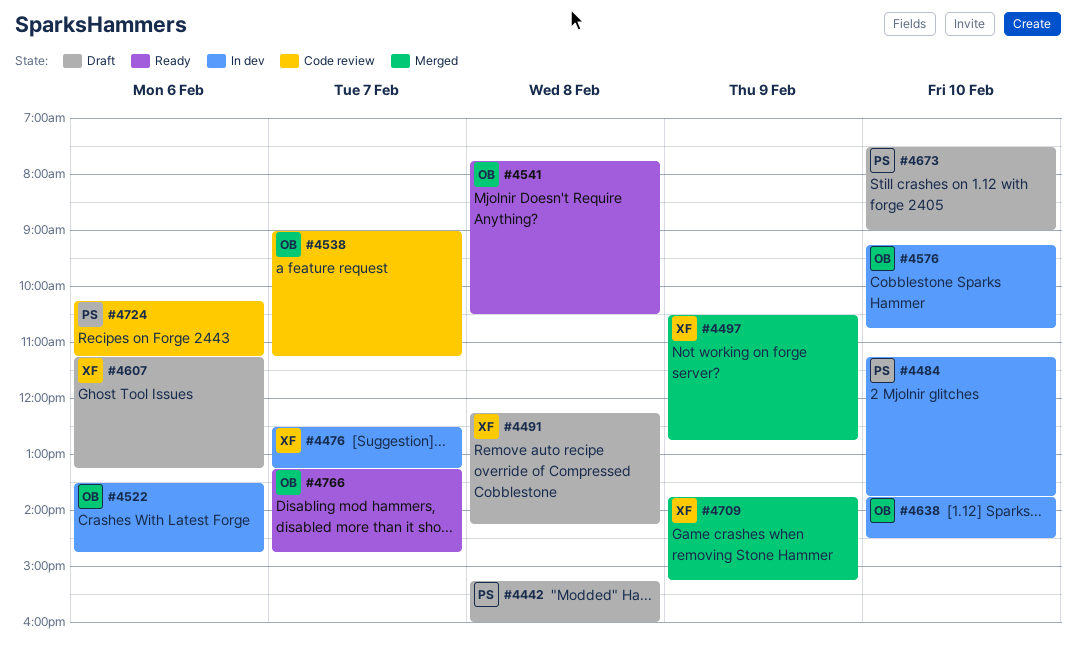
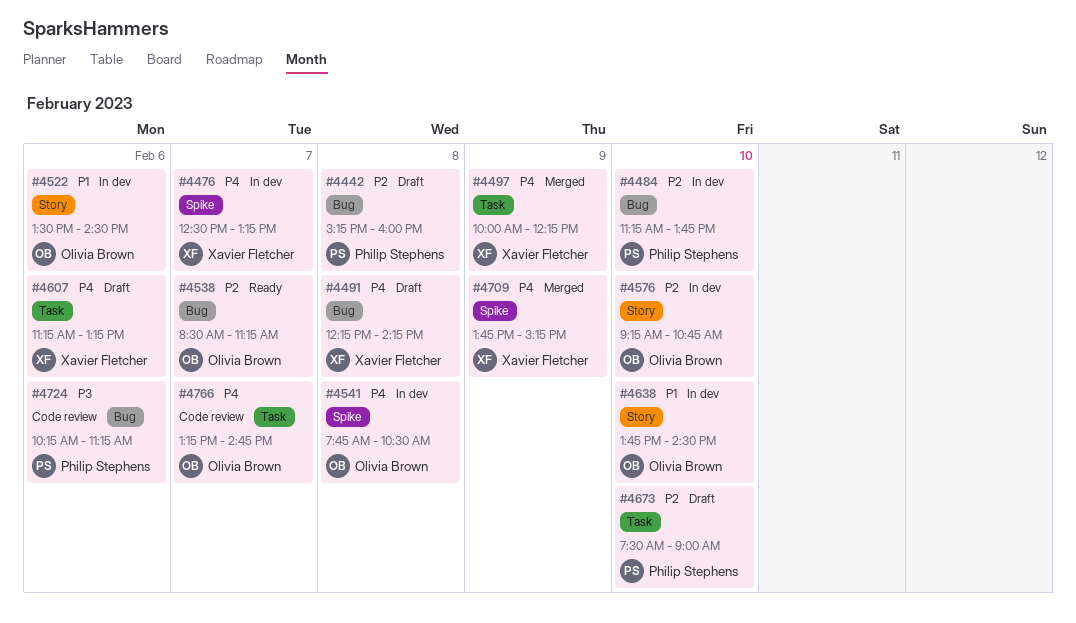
#4497, begins: 10:30 -> 10:00
#4497, ends: 12:45 -> 12:15
#4522, ends: 14:45 -> 14:30
#4538, status: Code review -> Ready
#4538, begins: 09:00 -> 08:30
#4541, status: Ready -> In dev
#4766, status: Ready -> Code review

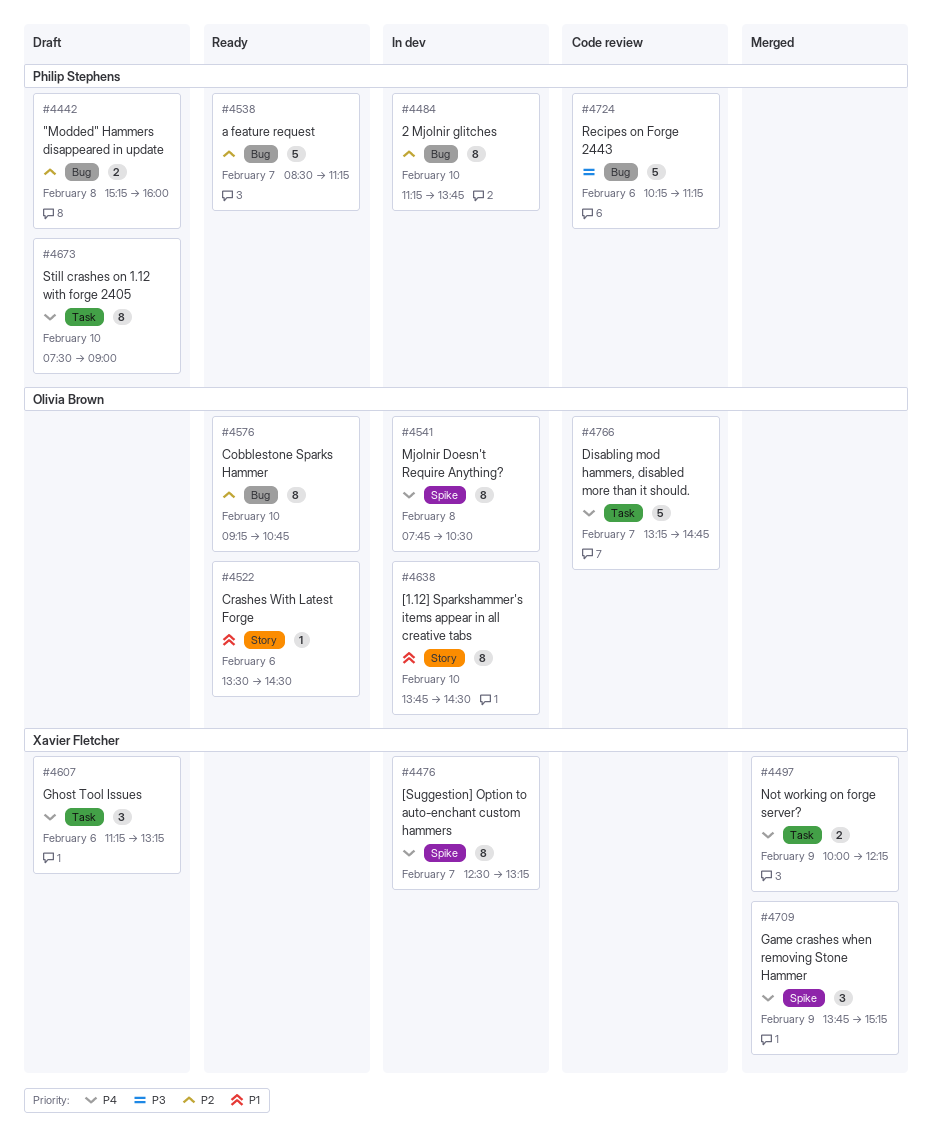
#4491: present -> none
#4522, status: In dev -> Ready
#4538, owner: Olivia Brown -> Philip Stephens
#4576, status: In dev -> Ready
#4576, label: Story -> Bug
#4673, priority: P2 -> P4

